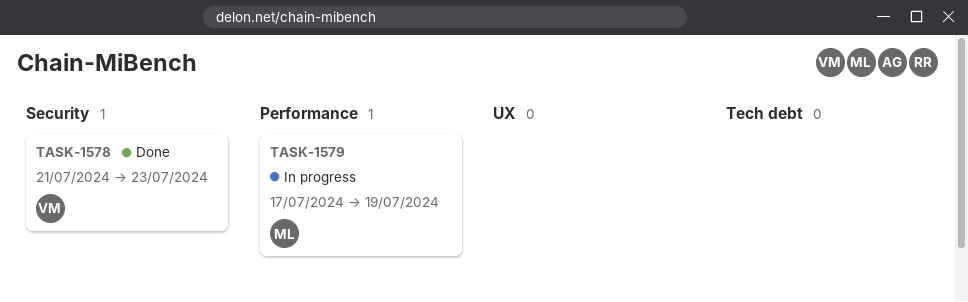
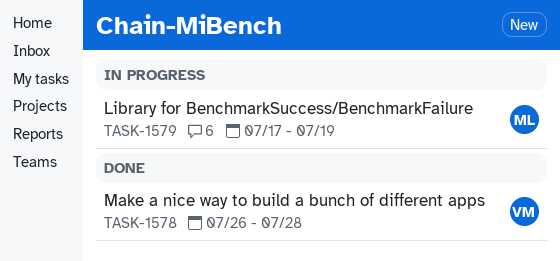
TASK-1578, start: Jul 21 -> Jul 26
TASK-1578, due: Jul 23 -> Jul 28

